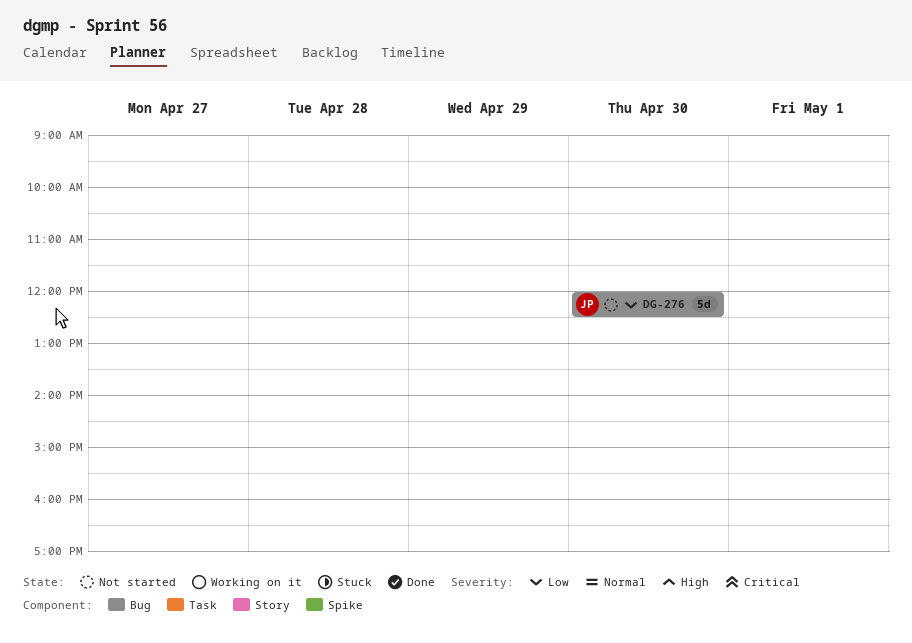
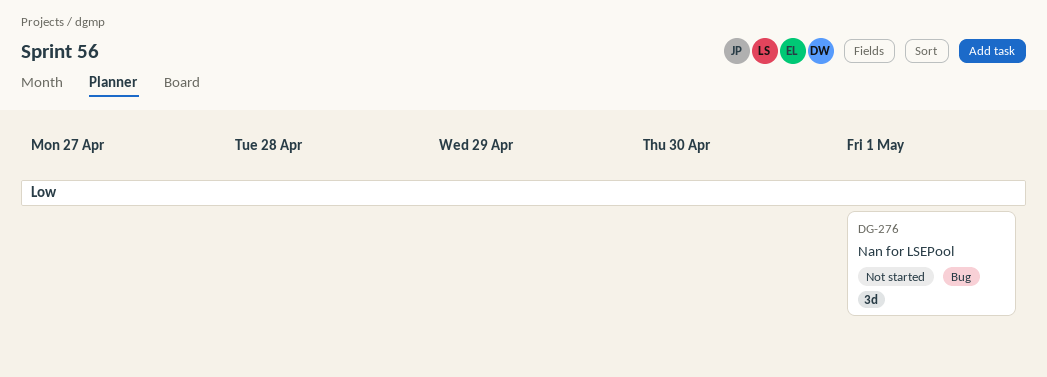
DG-276, estimate: 5d -> 3d
DG-276, day: Apr 30 -> May 1

